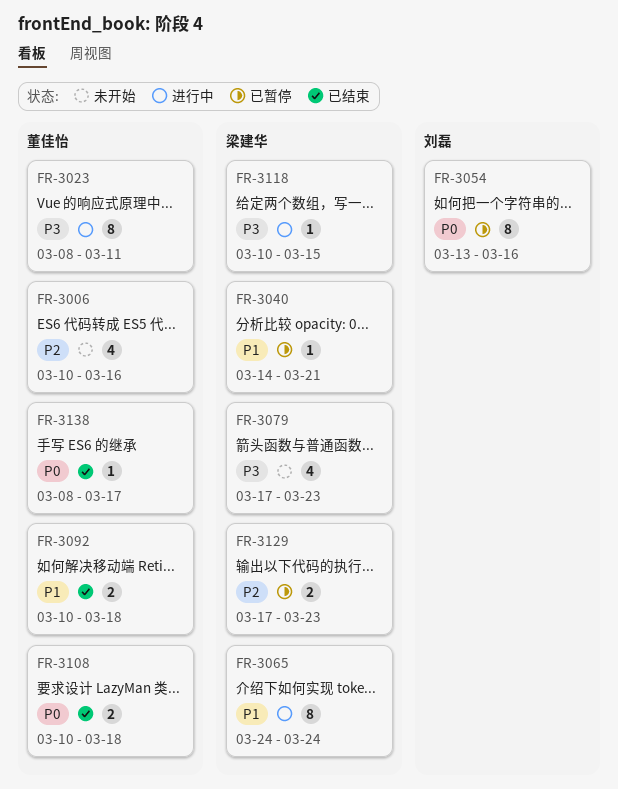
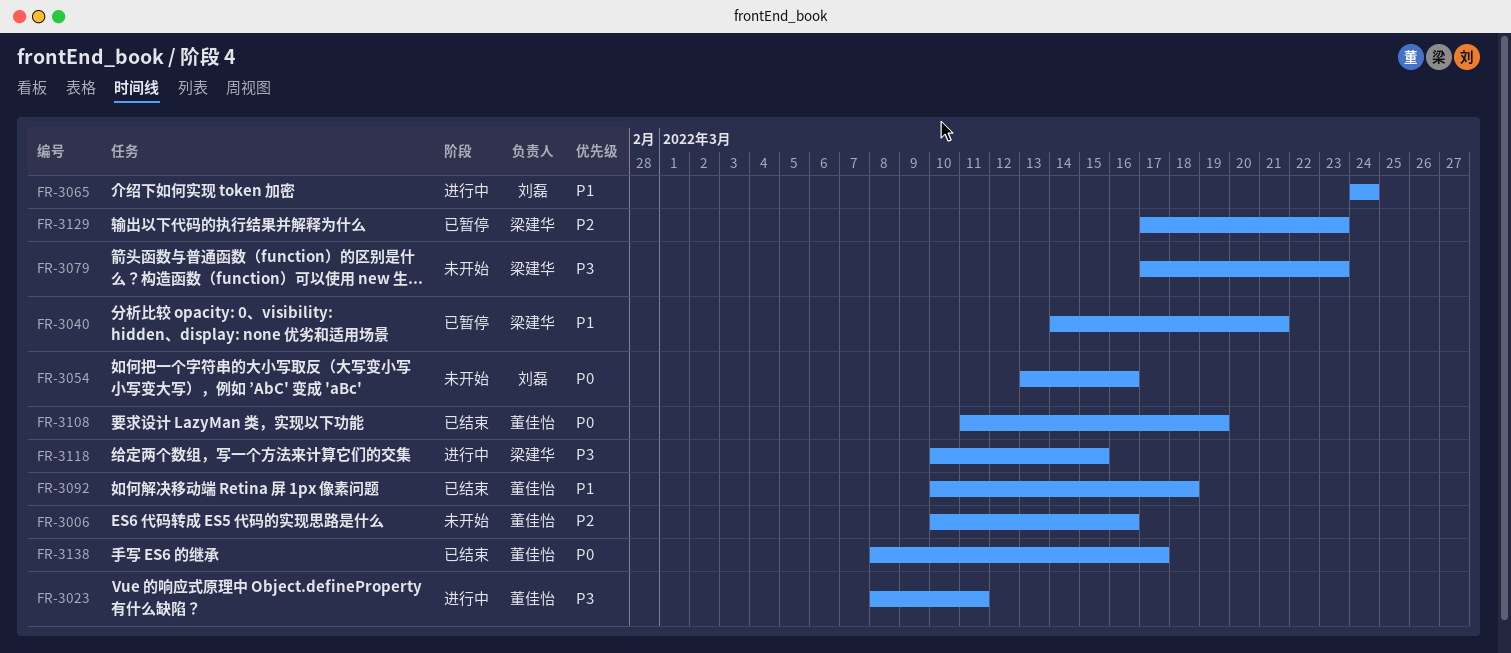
FR-3054, status: 已暂停 -> 未开始
FR-3065, owner: 梁建华 -> 刘磊
FR-3108, start: Mar 10 -> Mar 11
FR-3108, due: Mar 18 -> Mar 19

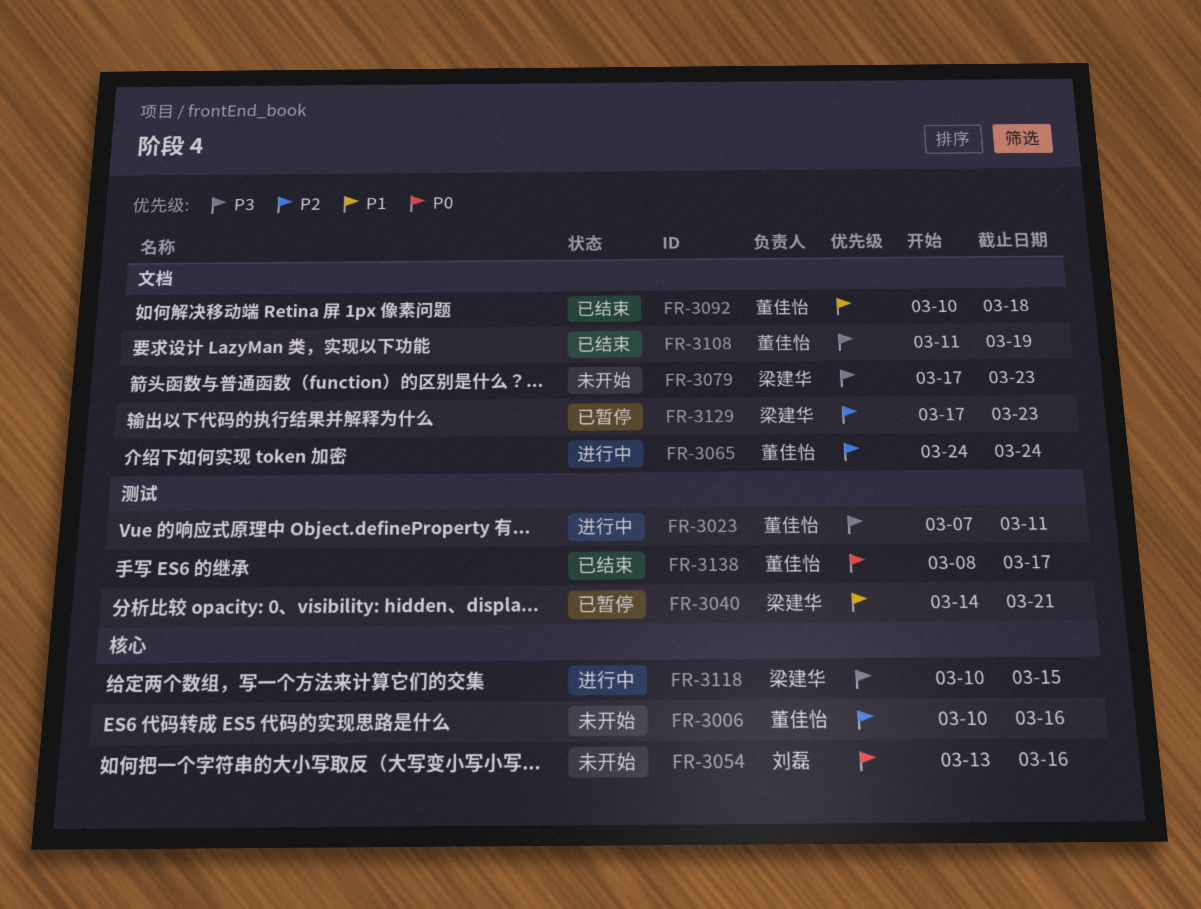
FR-3023, start: Mar 8 -> Mar 7
FR-3065, owner: 刘磊 -> 董佳怡
FR-3065, priority: P1 -> P2
FR-3108, priority: P0 -> P3

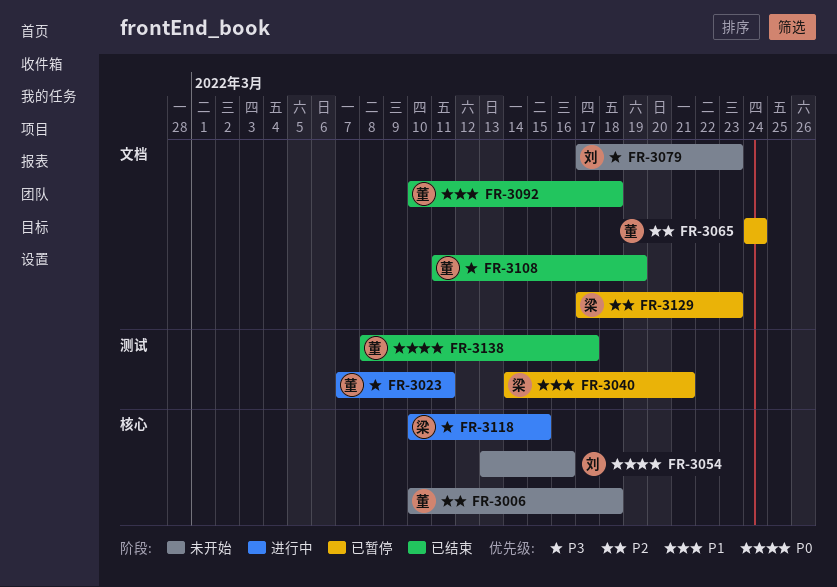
FR-3006, due: Mar 16 -> Mar 18
FR-3065, status: 进行中 -> 已暂停
FR-3079, owner: 梁建华 -> 刘磊

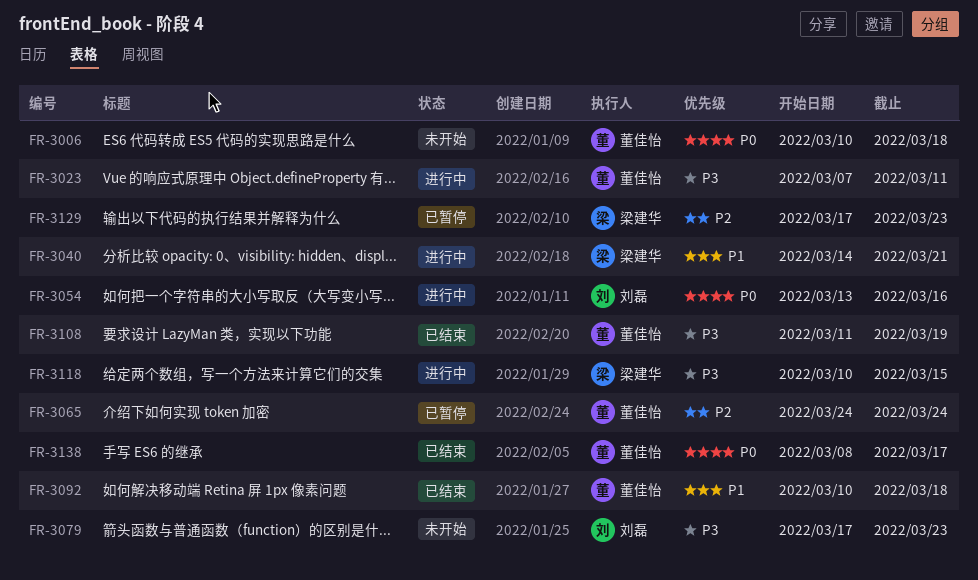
FR-3006, priority: P2 -> P0
FR-3040, status: 已暂停 -> 进行中
FR-3054, status: 未开始 -> 进行中

